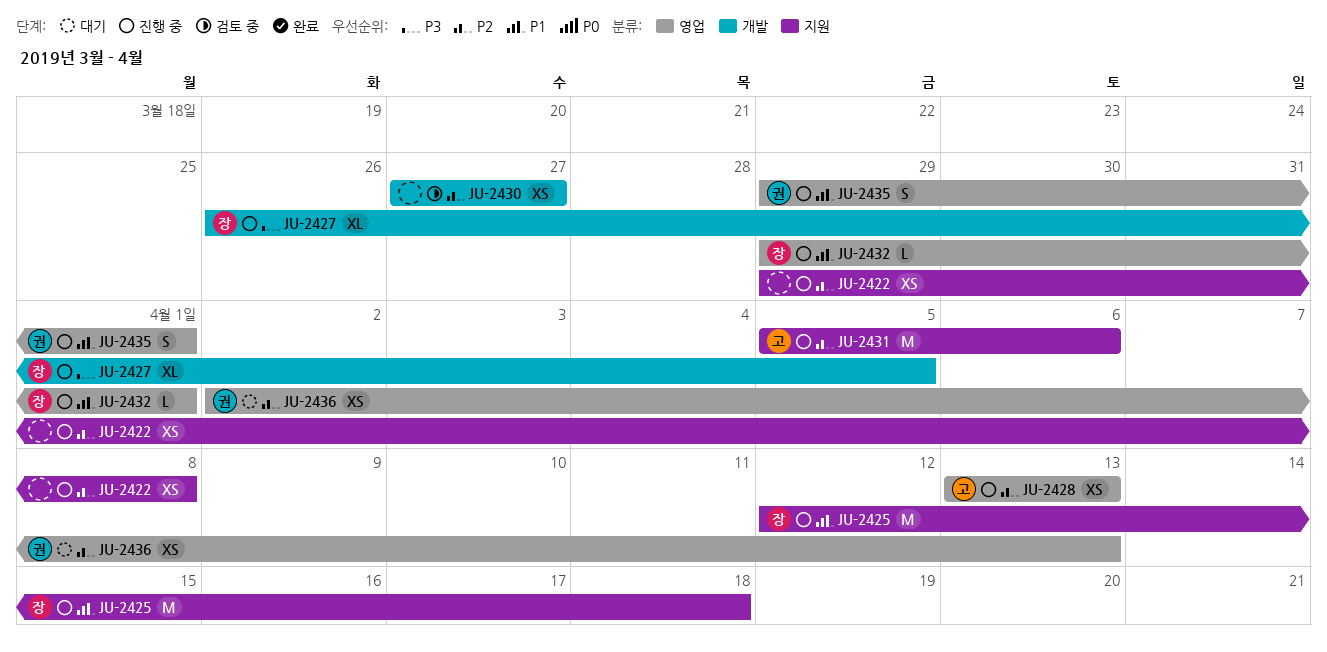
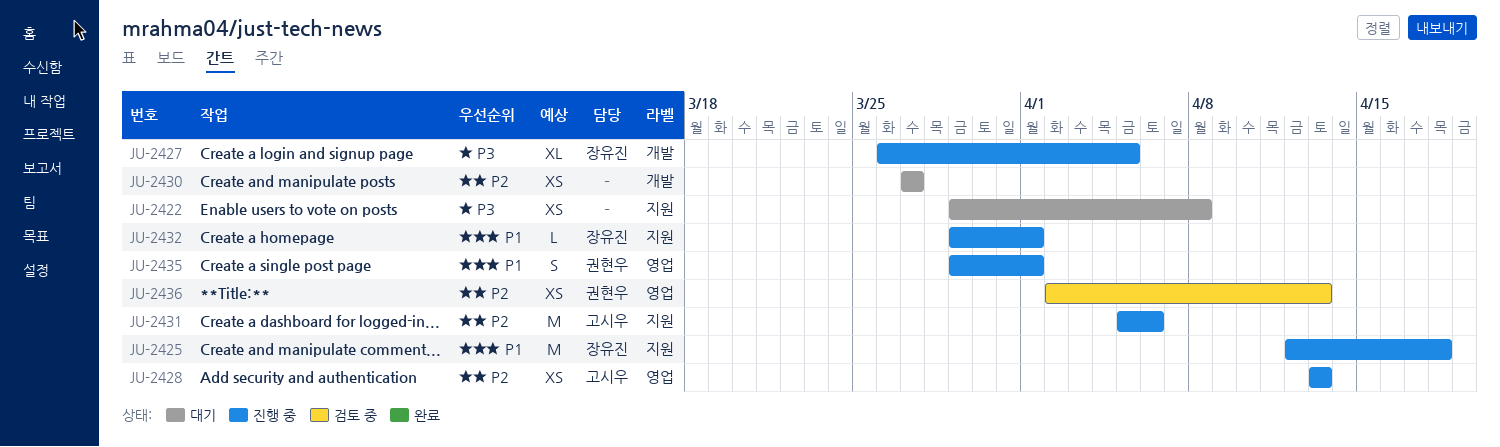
JU-2422, status: 진행 중 -> 대기
JU-2422, priority: P2 -> P3
JU-2430, status: 검토 중 -> 대기
JU-2432, label: 영업 -> 지원
JU-2436, status: 대기 -> 검토 중

